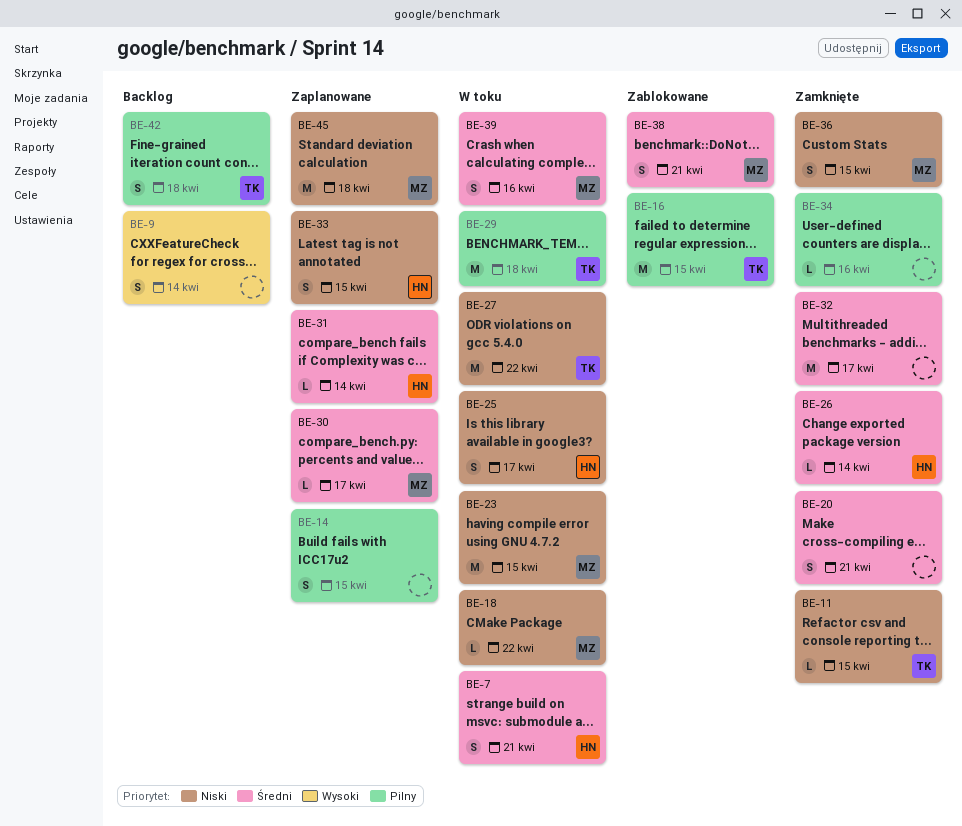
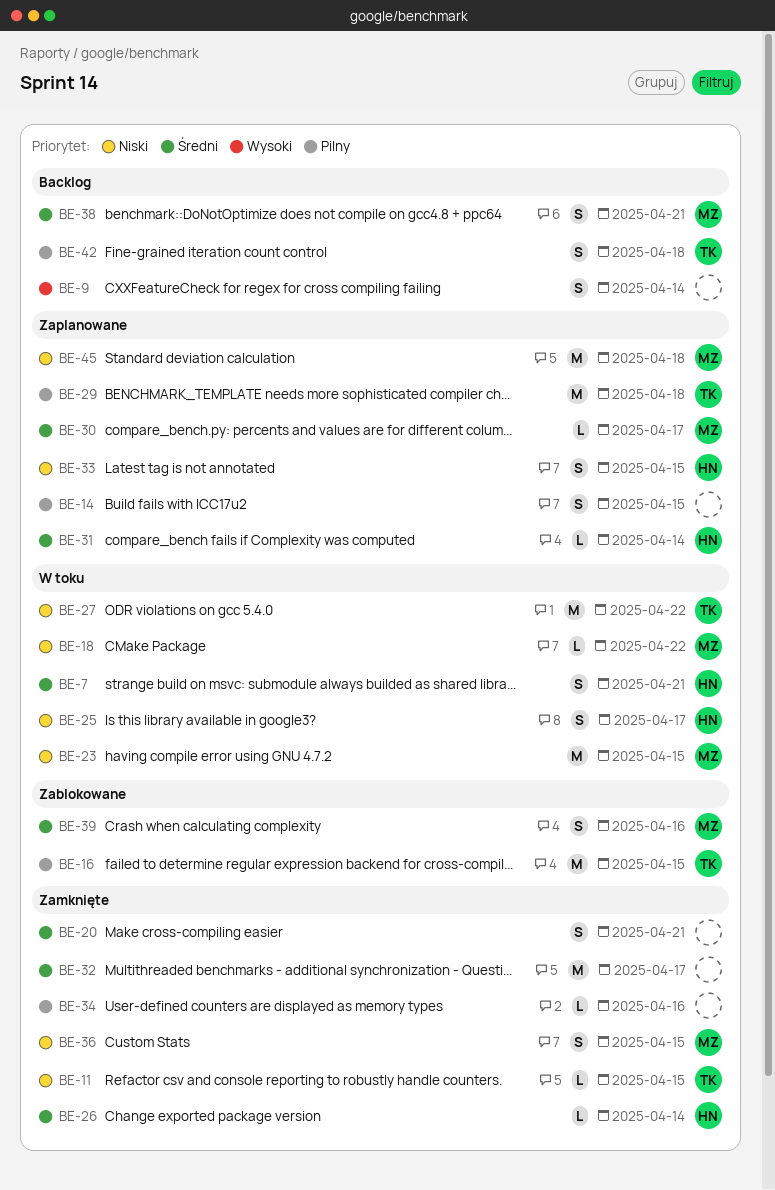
BE-29, status: W toku -> Zaplanowane
BE-38, status: Zablokowane -> Backlog
BE-39, status: W toku -> Zablokowane

